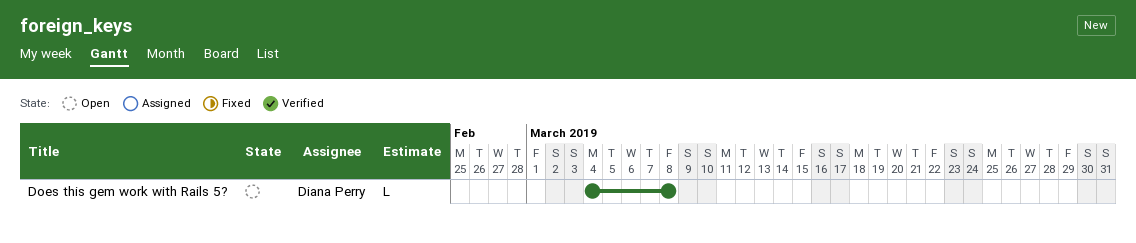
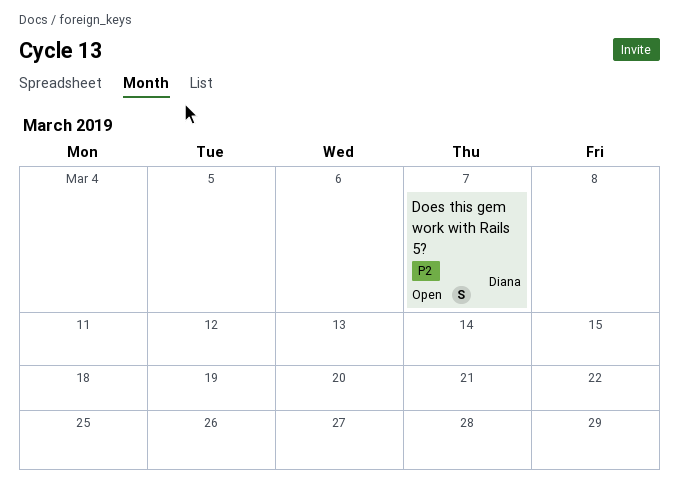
Does this gem work with Rails 5?, estimate: L -> S
Does this gem work with Rails 5?, due: Mar 8 -> Mar 7

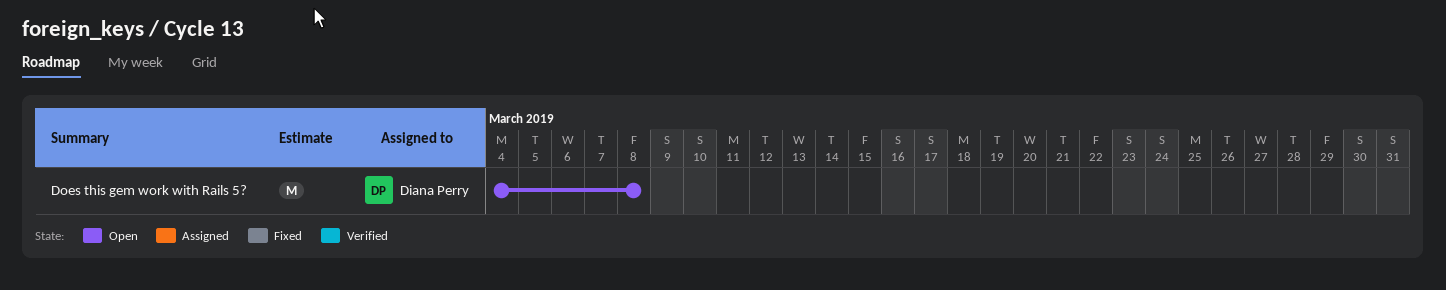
Does this gem work with Rails 5?, estimate: S -> M
Does this gem work with Rails 5?, due: Mar 7 -> Mar 8

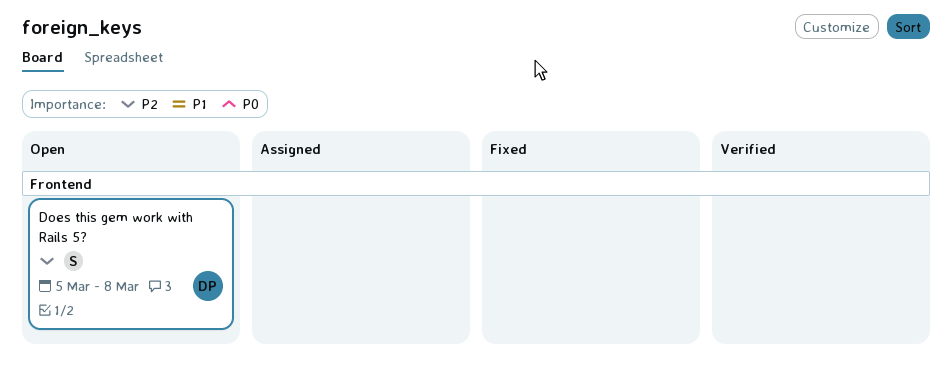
Does this gem work with Rails 5?, estimate: M -> S
Does this gem work with Rails 5?, start: Mar 4 -> Mar 5

